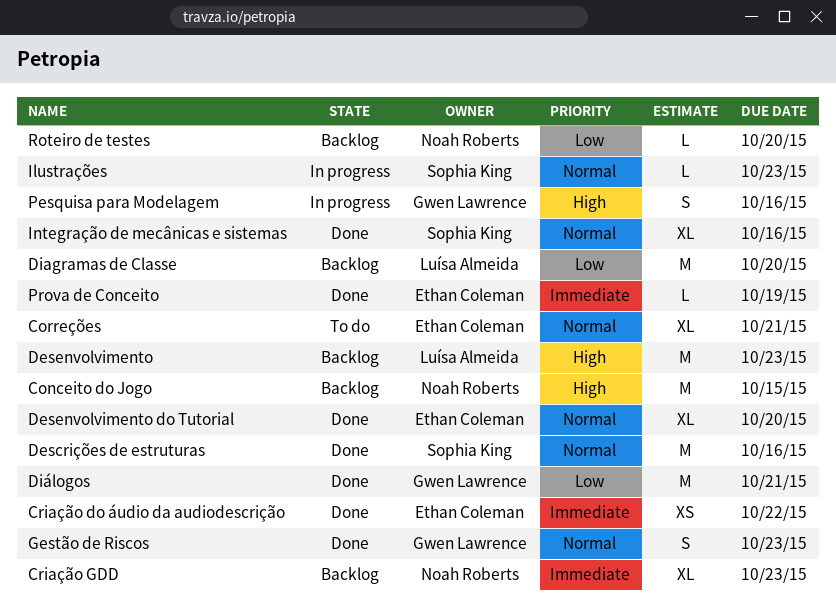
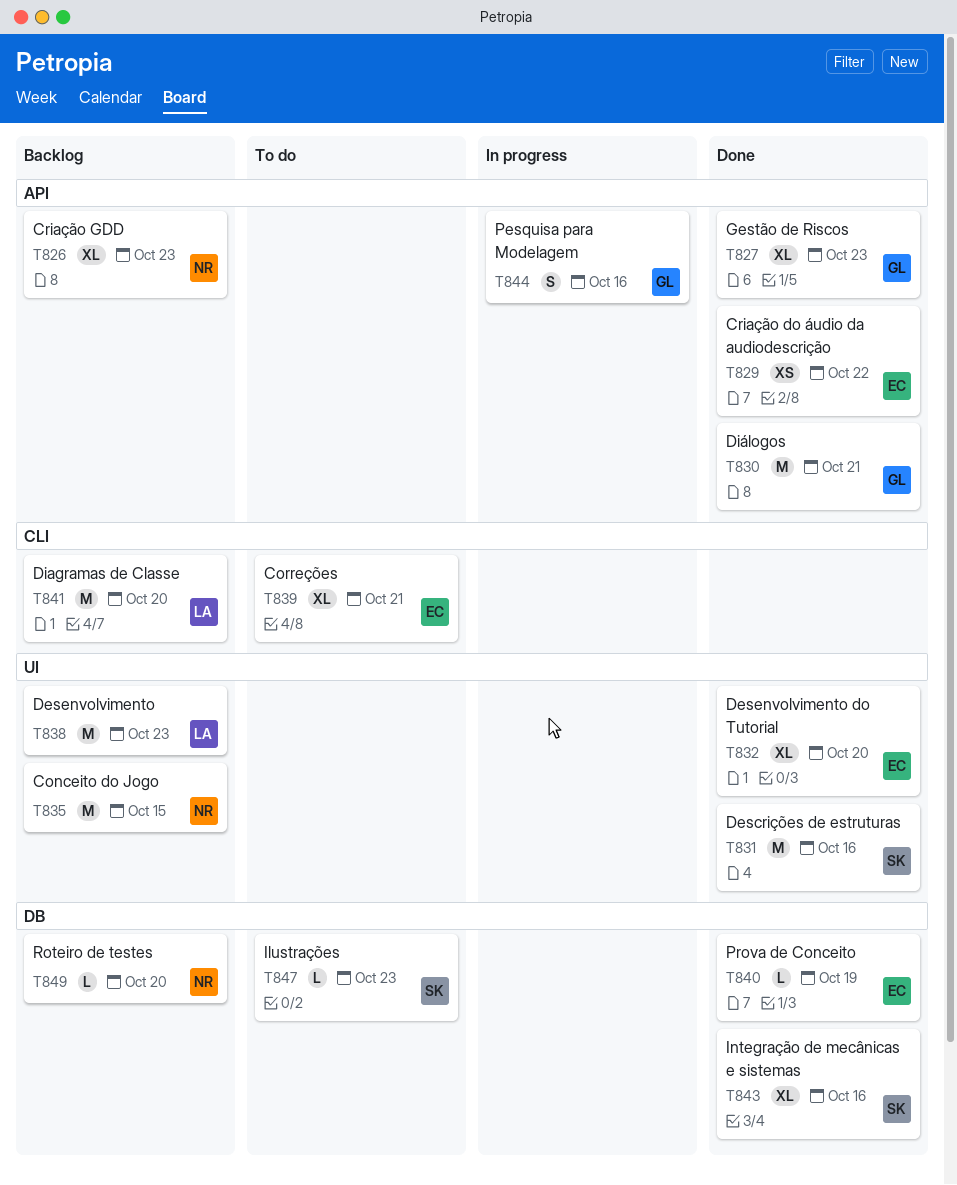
Gestão de Riscos, estimate: S -> XL
Ilustrações, status: In progress -> To do

